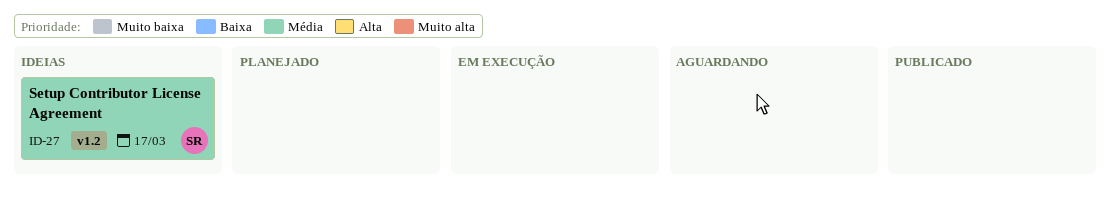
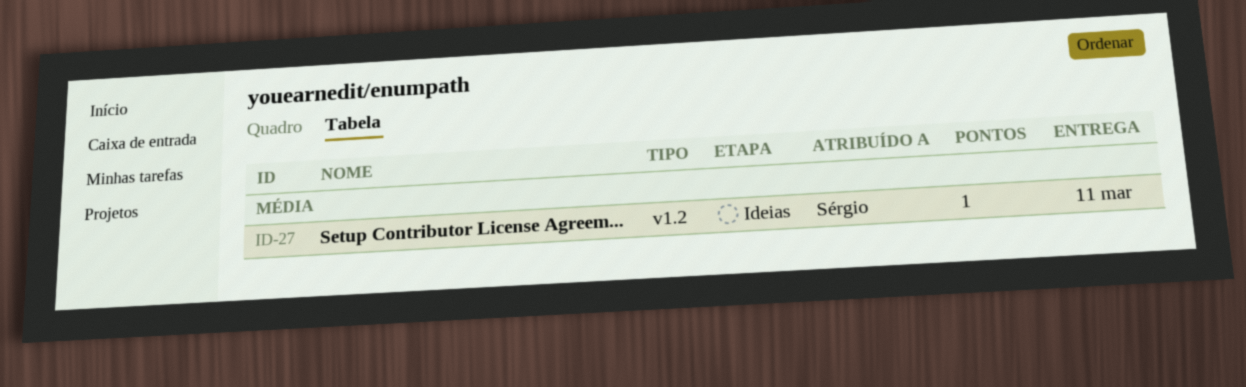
ID-27, due: Mar 17 -> Mar 11

